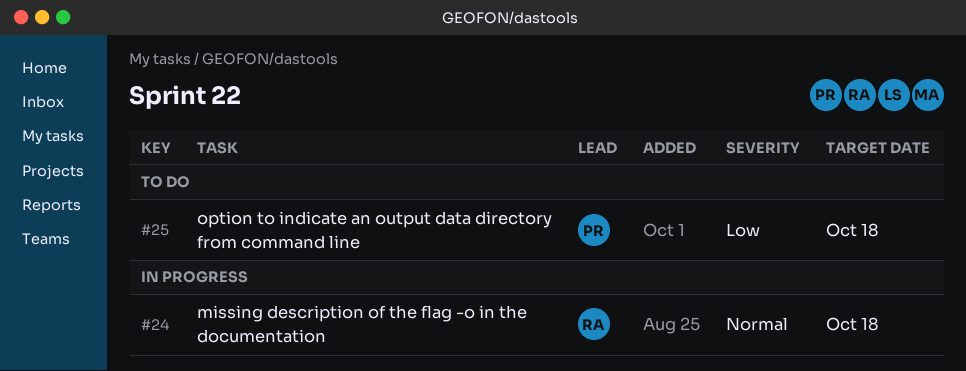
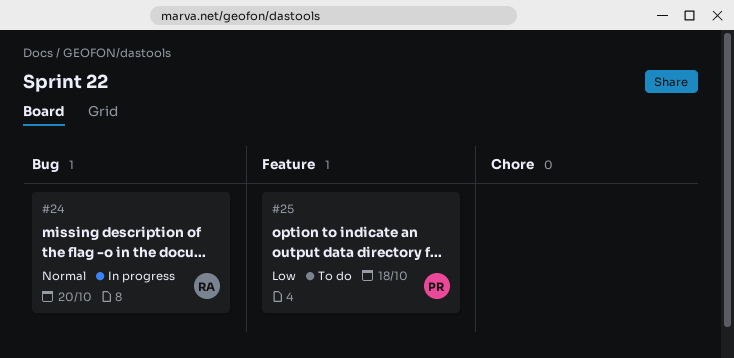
#24, due: Oct 18 -> Oct 20

